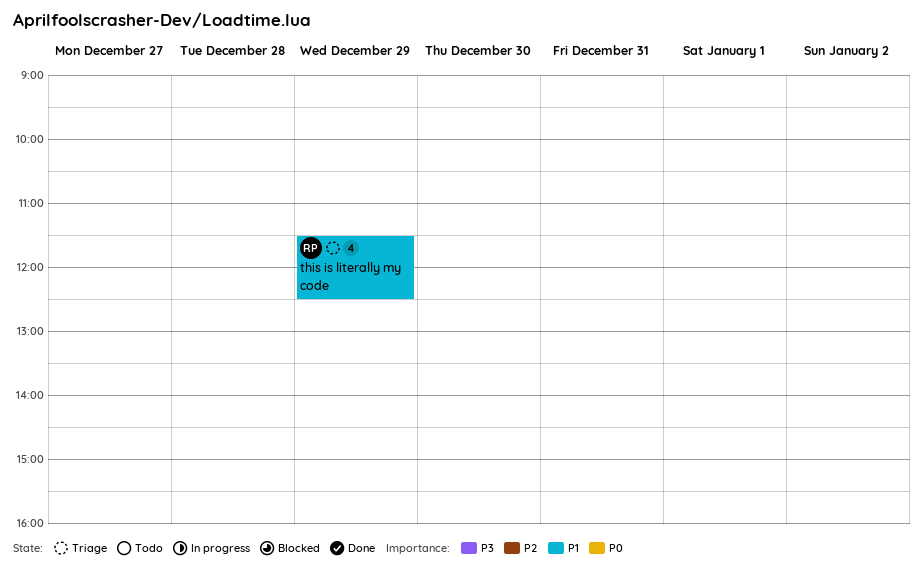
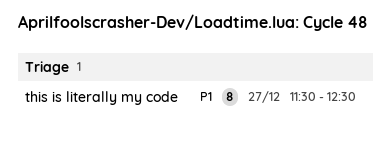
this is literally my code, estimate: 4 -> 8
this is literally my code, day: Dec 29 -> Dec 27

